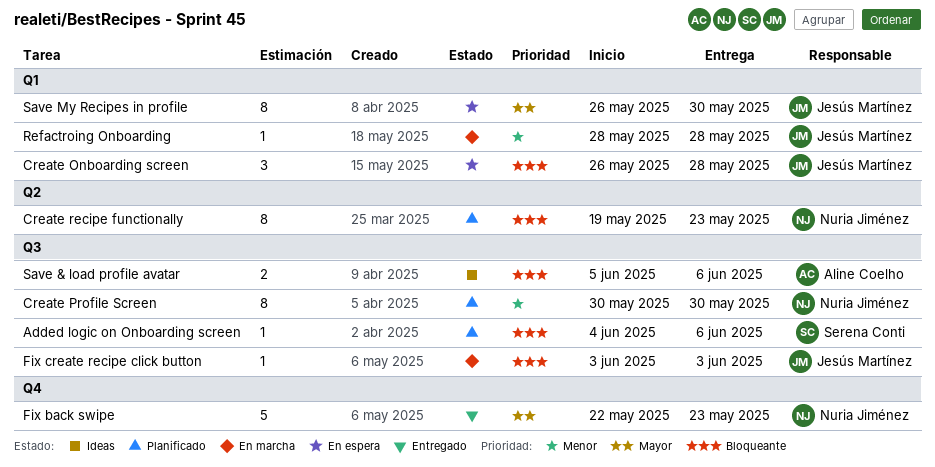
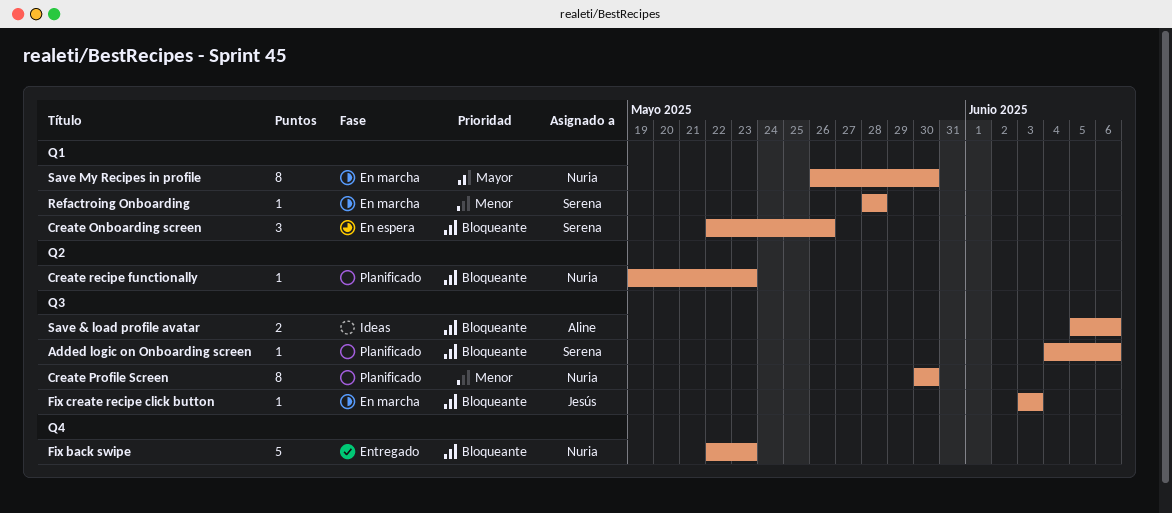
Create Onboarding screen, owner: Jesús Martínez -> Serena Conti
Create Onboarding screen, start: May 26 -> May 22
Create Onboarding screen, due: May 28 -> May 26
Create recipe functionally, estimate: 8 -> 1
Fix back swipe, priority: Mayor -> Bloqueante
Refactroing Onboarding, owner: Jesús Martínez -> Serena Conti
Save My Recipes in profile, status: En espera -> En marcha
Save My Recipes in profile, owner: Jesús Martínez -> Nuria Jiménez

